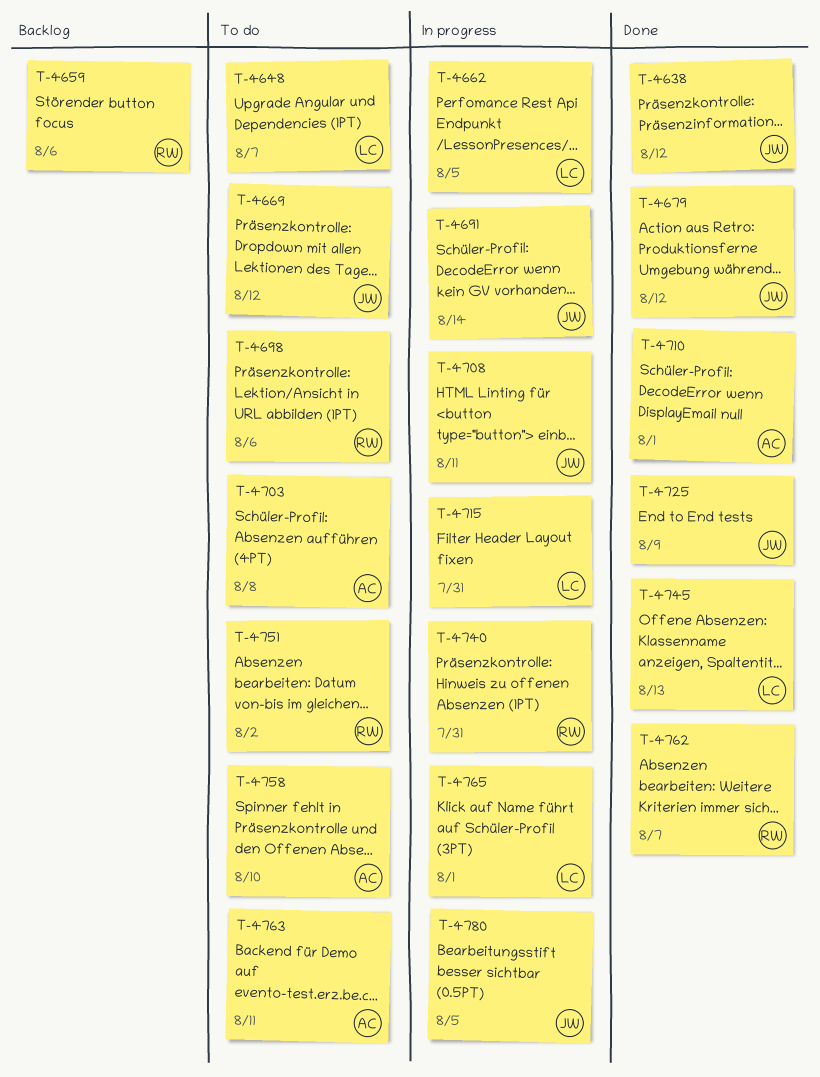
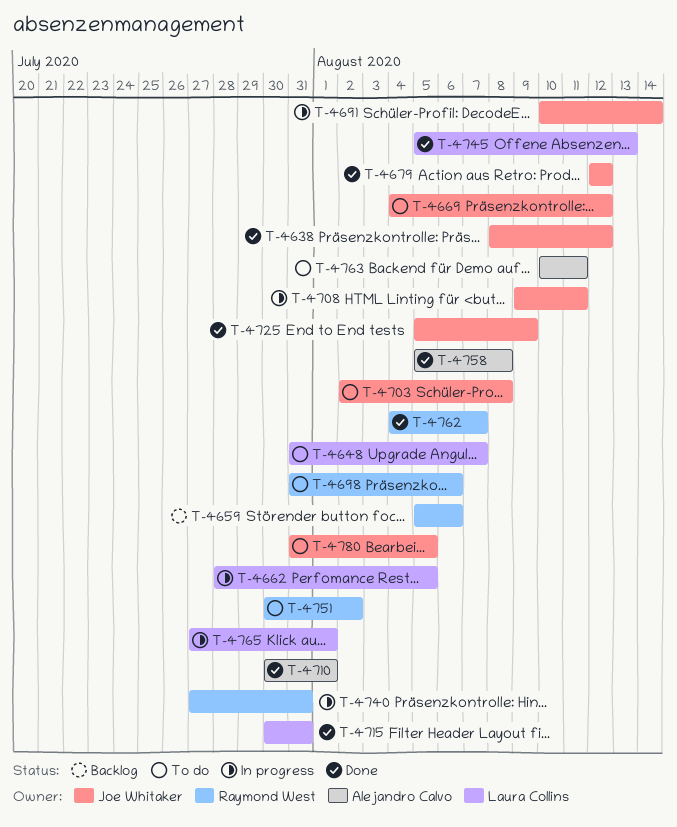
T-4703, owner: Alejandro Calvo -> Joe Whitaker
T-4715, status: In progress -> Done
T-4758, status: To do -> Done
T-4758, due: Aug 10 -> Aug 8
T-4780, status: In progress -> To do

